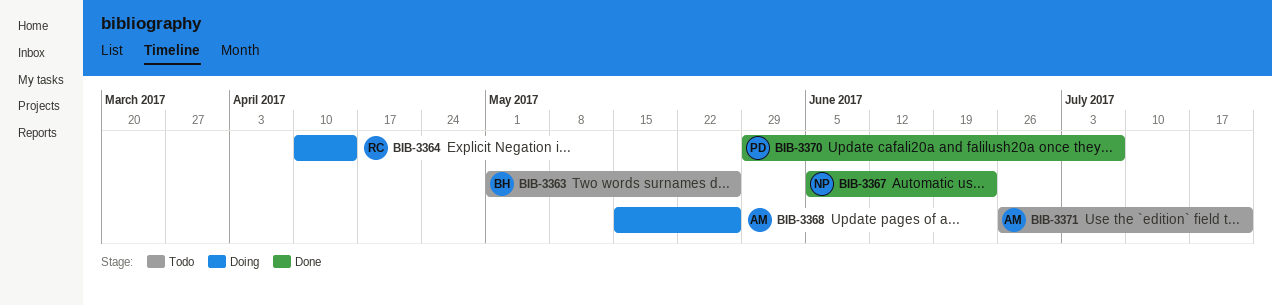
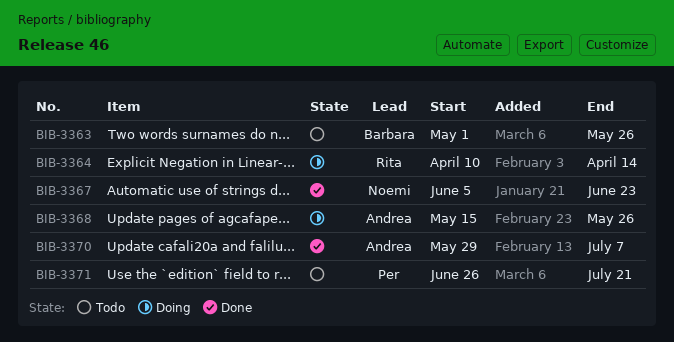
BIB-3370, owner: Per -> Andrea
BIB-3371, owner: Andrea -> Per

